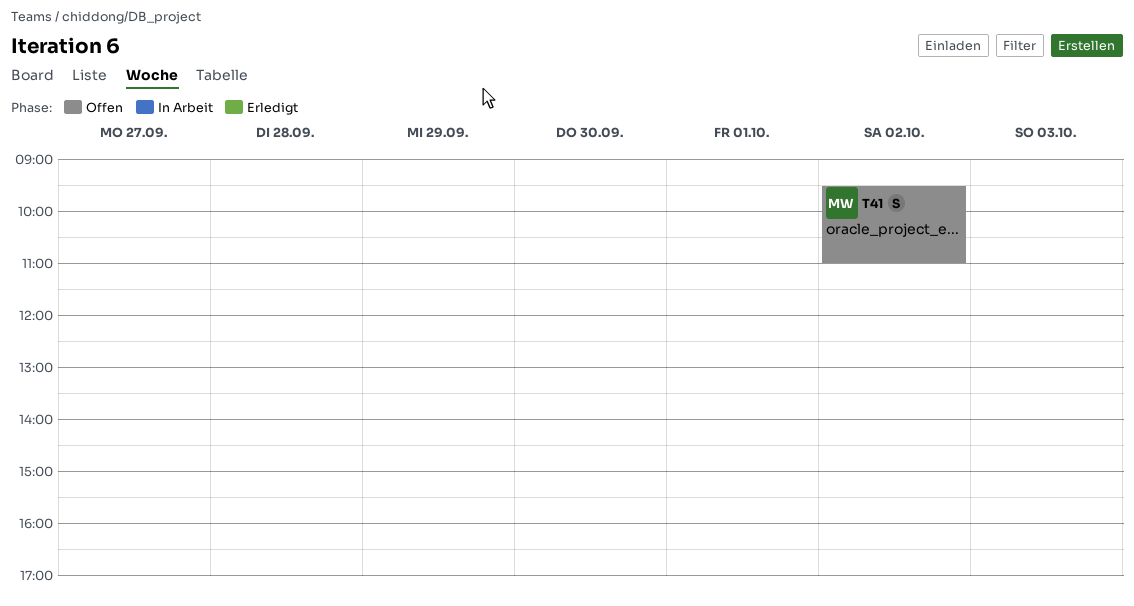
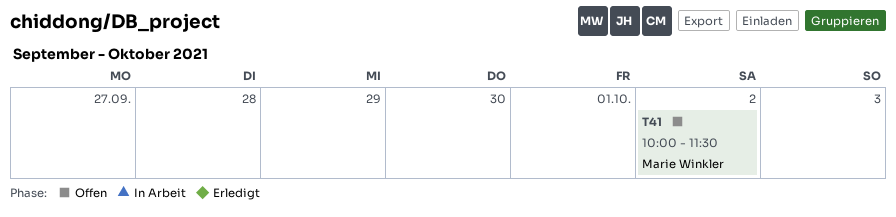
T41, begins: 09:30 -> 10:00
T41, ends: 11:00 -> 11:30

